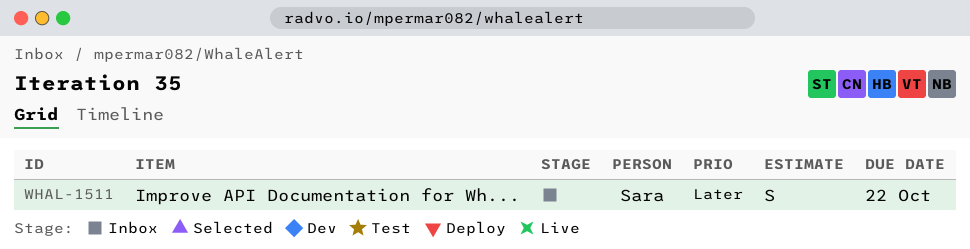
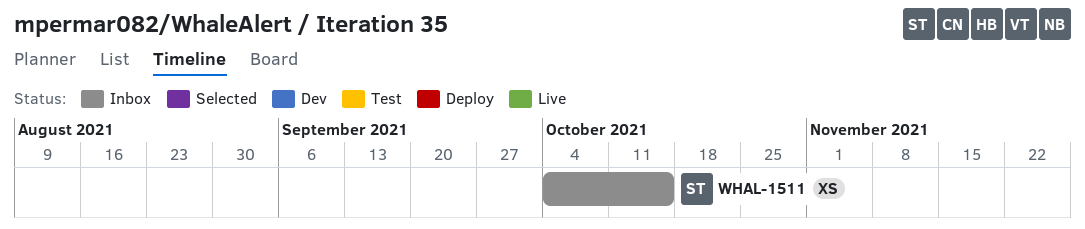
WHAL-1511, estimate: S -> XS
WHAL-1511, due: Oct 22 -> Oct 15

